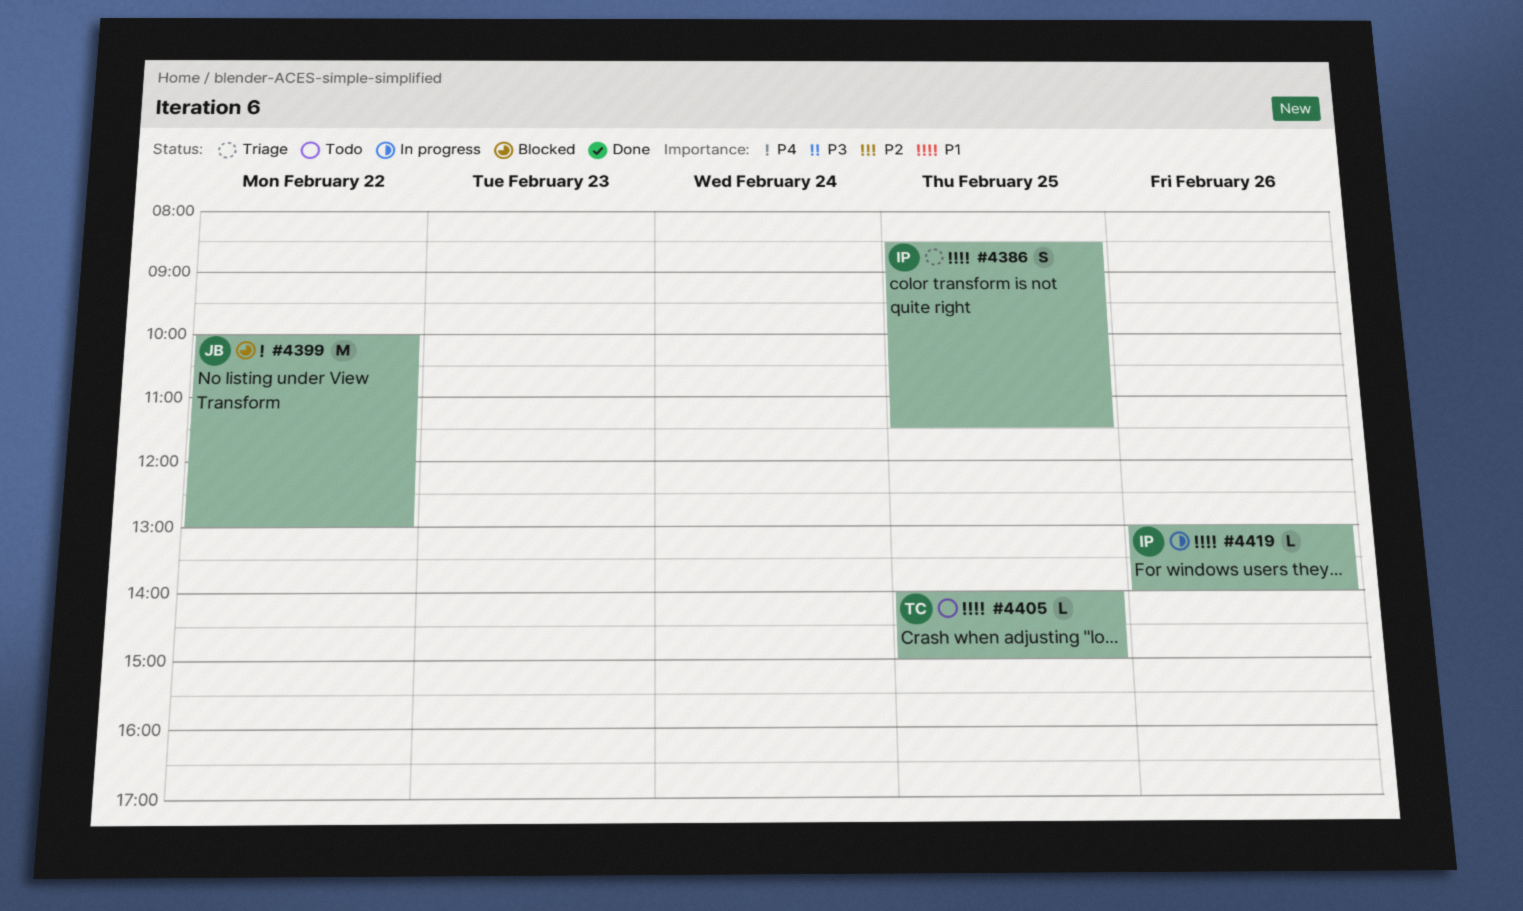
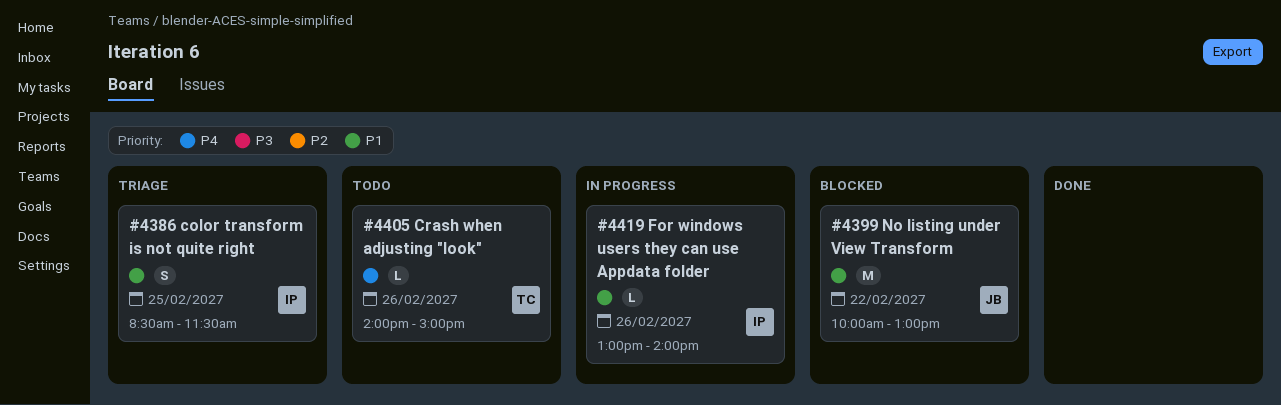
#4399, priority: P4 -> P1
#4405, priority: P1 -> P4
#4405, day: Feb 25 -> Feb 26

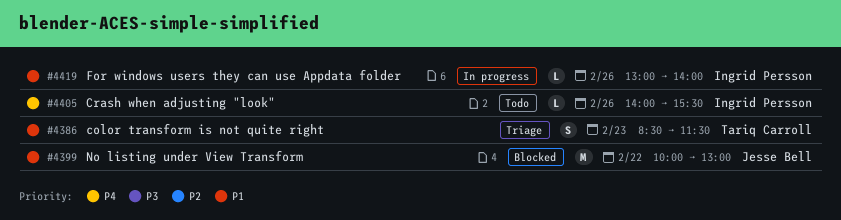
#4386, owner: Ingrid Persson -> Tariq Carroll
#4386, day: Feb 25 -> Feb 23
#4405, owner: Tariq Carroll -> Ingrid Persson
#4405, ends: 15:00 -> 15:30

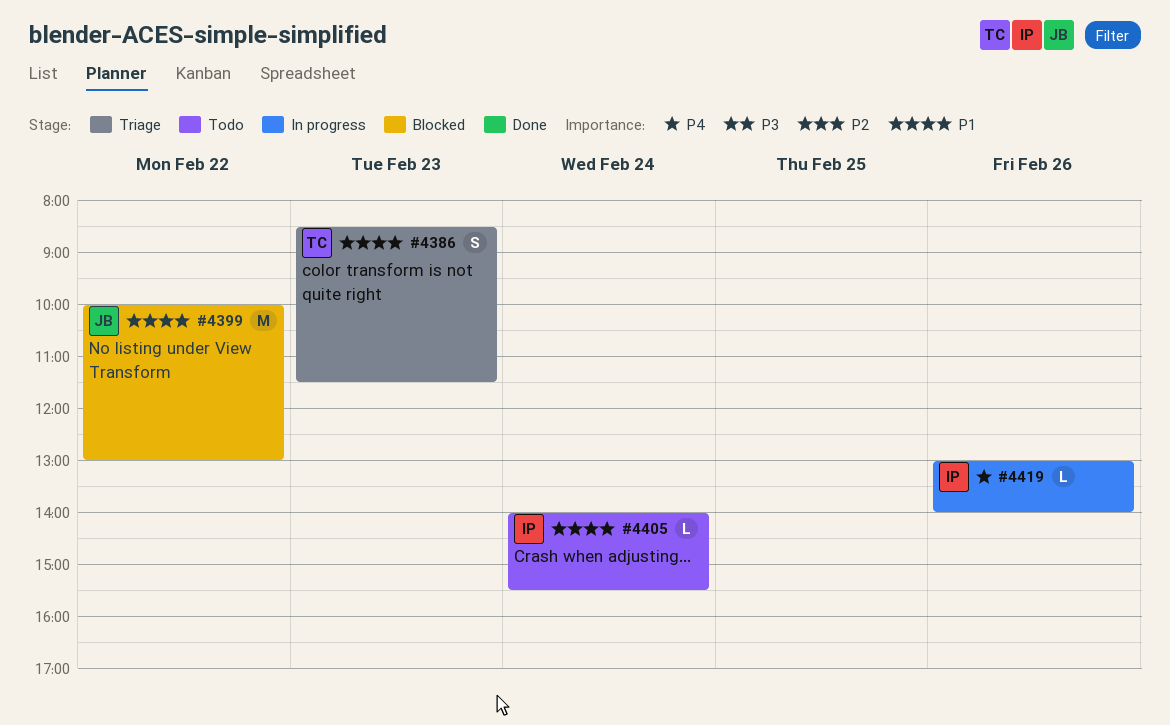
#4405, priority: P4 -> P1
#4405, day: Feb 26 -> Feb 24
#4419, priority: P1 -> P4

